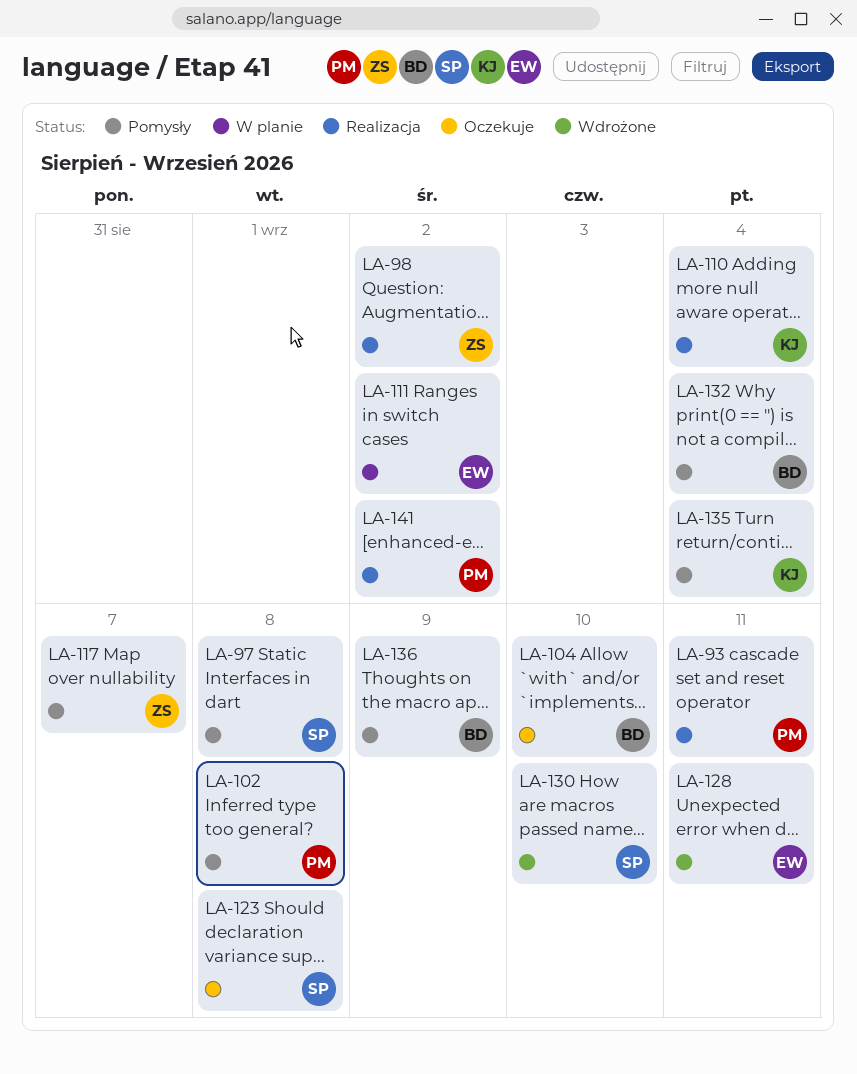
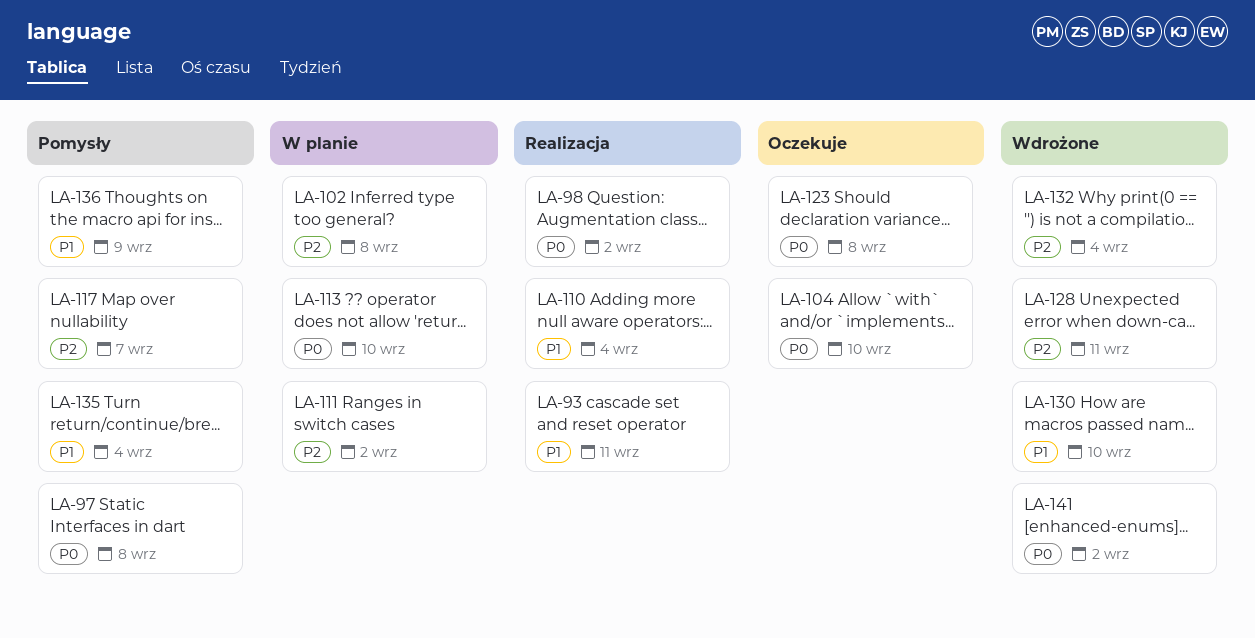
LA-102, status: Pomysły -> W planie
LA-113: none -> present
LA-132, status: Pomysły -> Wdrożone
LA-141, status: Realizacja -> Wdrożone

